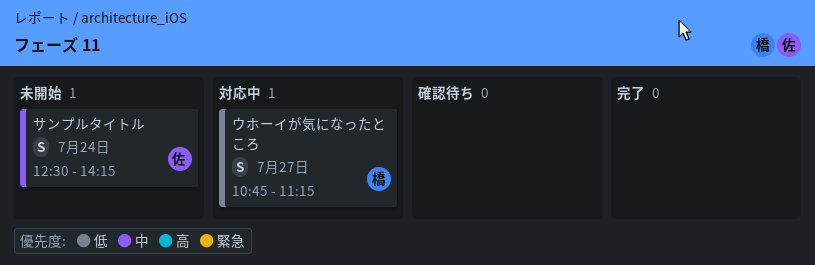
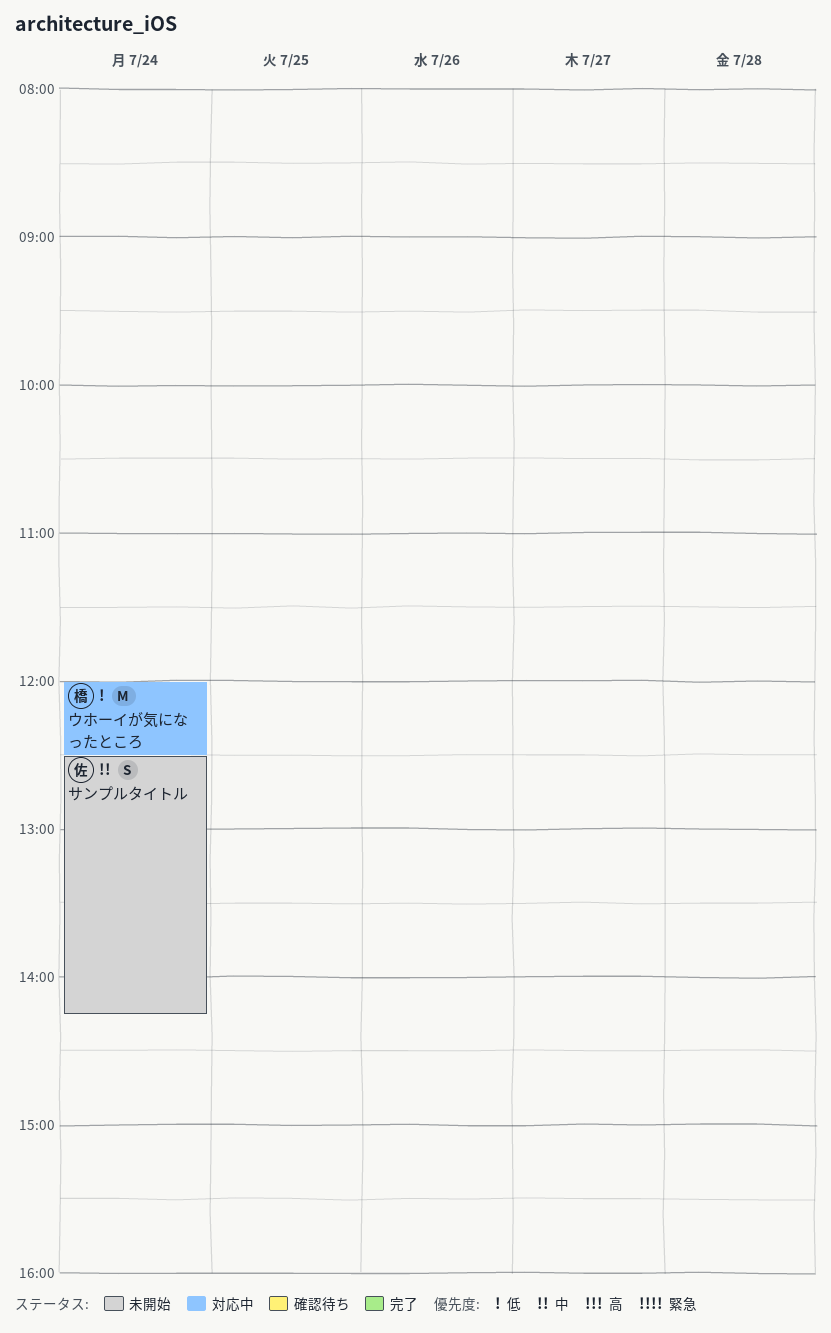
ウホーイが気になったところ, estimate: S -> M
ウホーイが気になったところ, day: Jul 27 -> Jul 24
ウホーイが気になったところ, begins: 10:45 -> 12:00
ウホーイが気になったところ, ends: 11:15 -> 12:30

